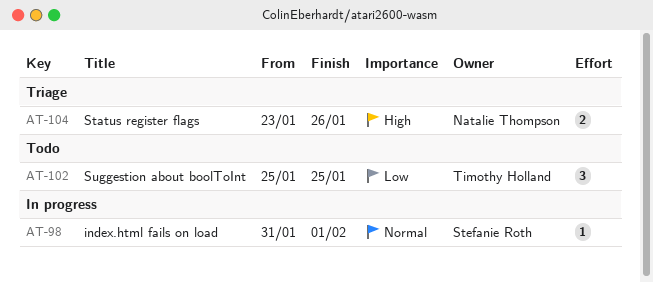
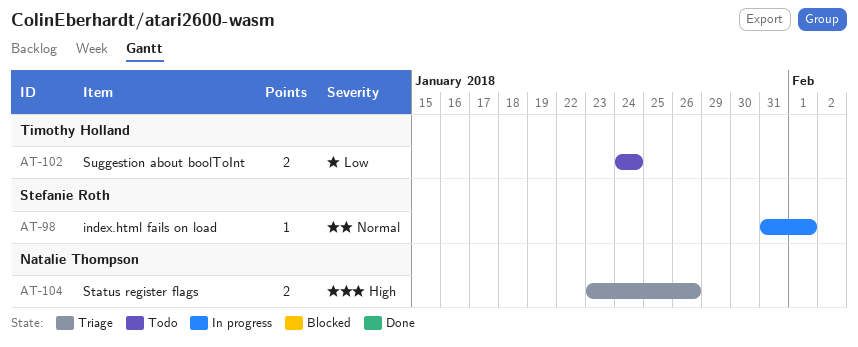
AT-102, estimate: 3 -> 2
AT-102, start: Jan 25 -> Jan 24
AT-102, due: Jan 25 -> Jan 24

